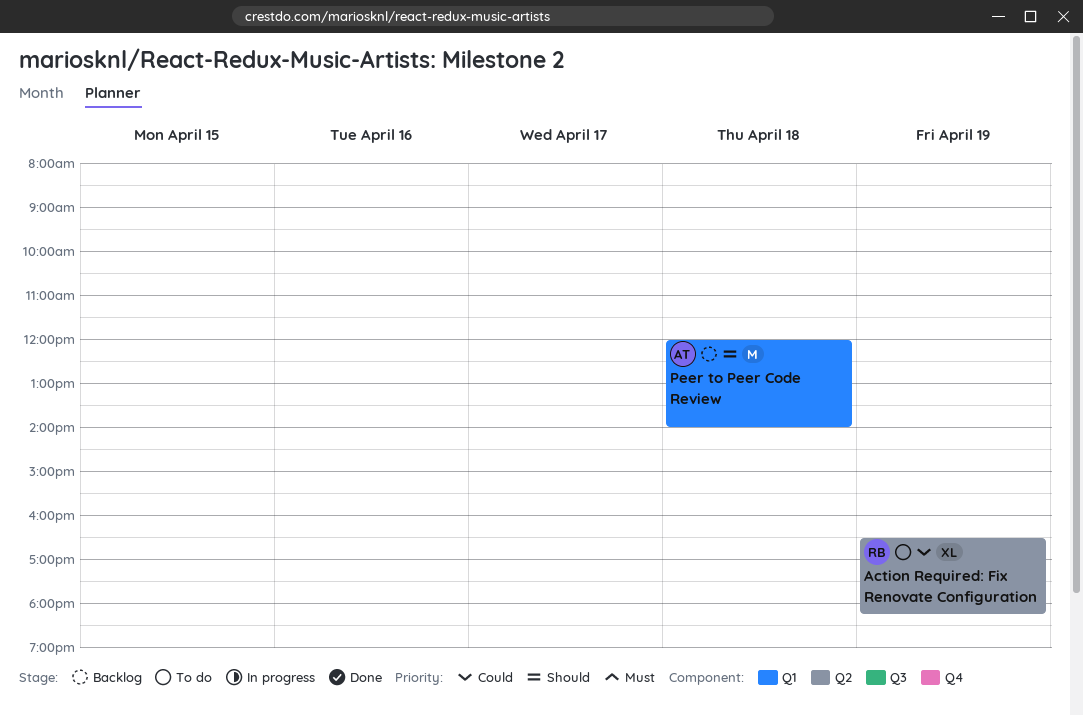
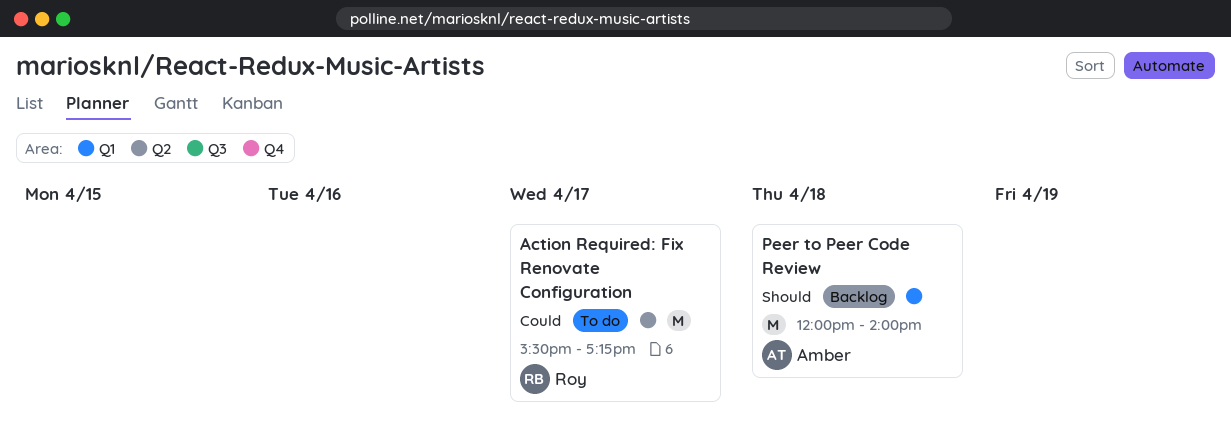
Action Required: Fix Renovate Configuration, estimate: XL -> M
Action Required: Fix Renovate Configuration, day: Apr 19 -> Apr 17
Action Required: Fix Renovate Configuration, begins: 16:30 -> 15:30
Action Required: Fix Renovate Configuration, ends: 18:15 -> 17:15

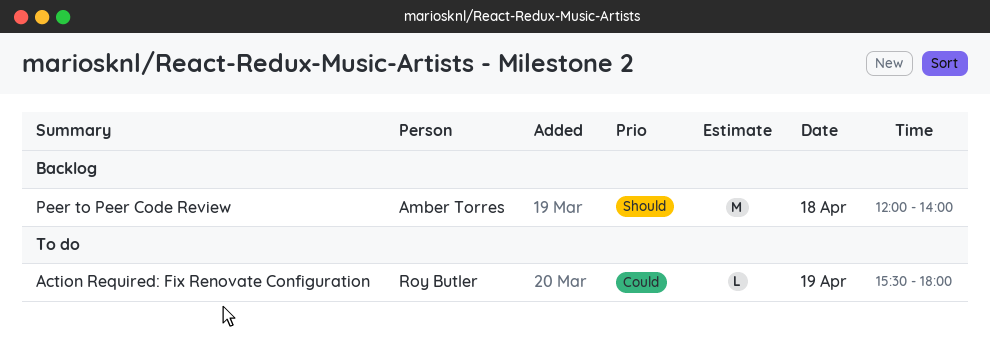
Action Required: Fix Renovate Configuration, estimate: M -> L
Action Required: Fix Renovate Configuration, day: Apr 17 -> Apr 19
Action Required: Fix Renovate Configuration, ends: 17:15 -> 18:00

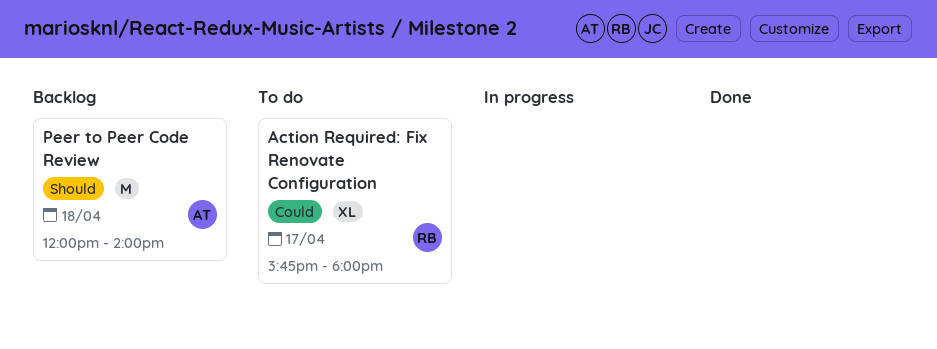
Action Required: Fix Renovate Configuration, estimate: L -> XL
Action Required: Fix Renovate Configuration, day: Apr 19 -> Apr 17
Action Required: Fix Renovate Configuration, begins: 15:30 -> 15:45

